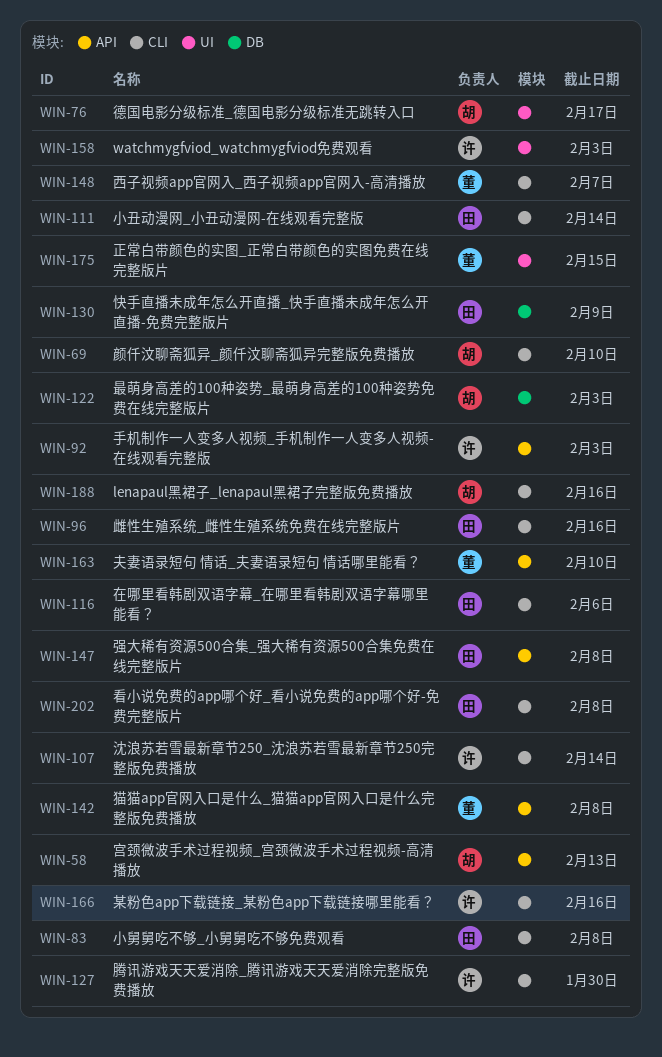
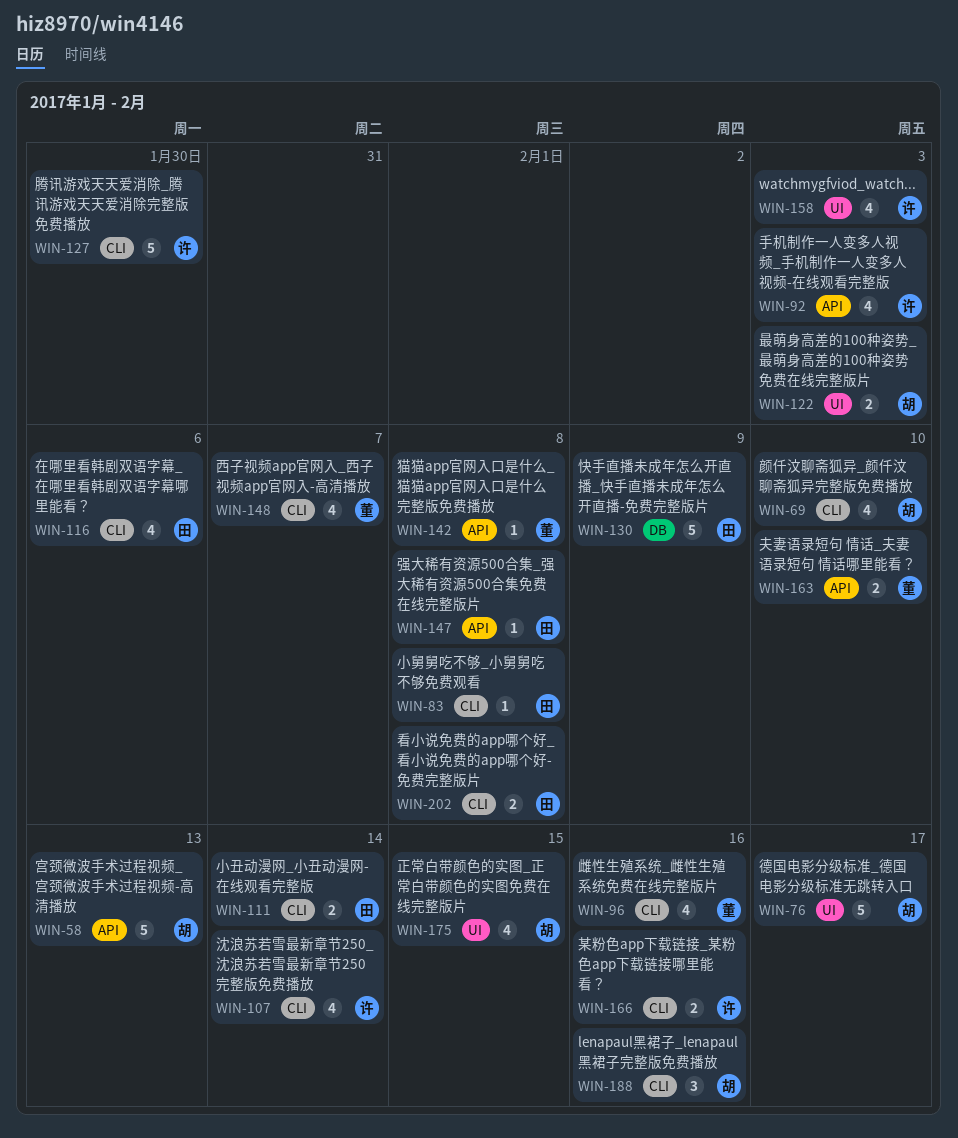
WIN-96, owner: 田 -> 董
WIN-122, label: DB -> UI
WIN-175, owner: 董 -> 胡

